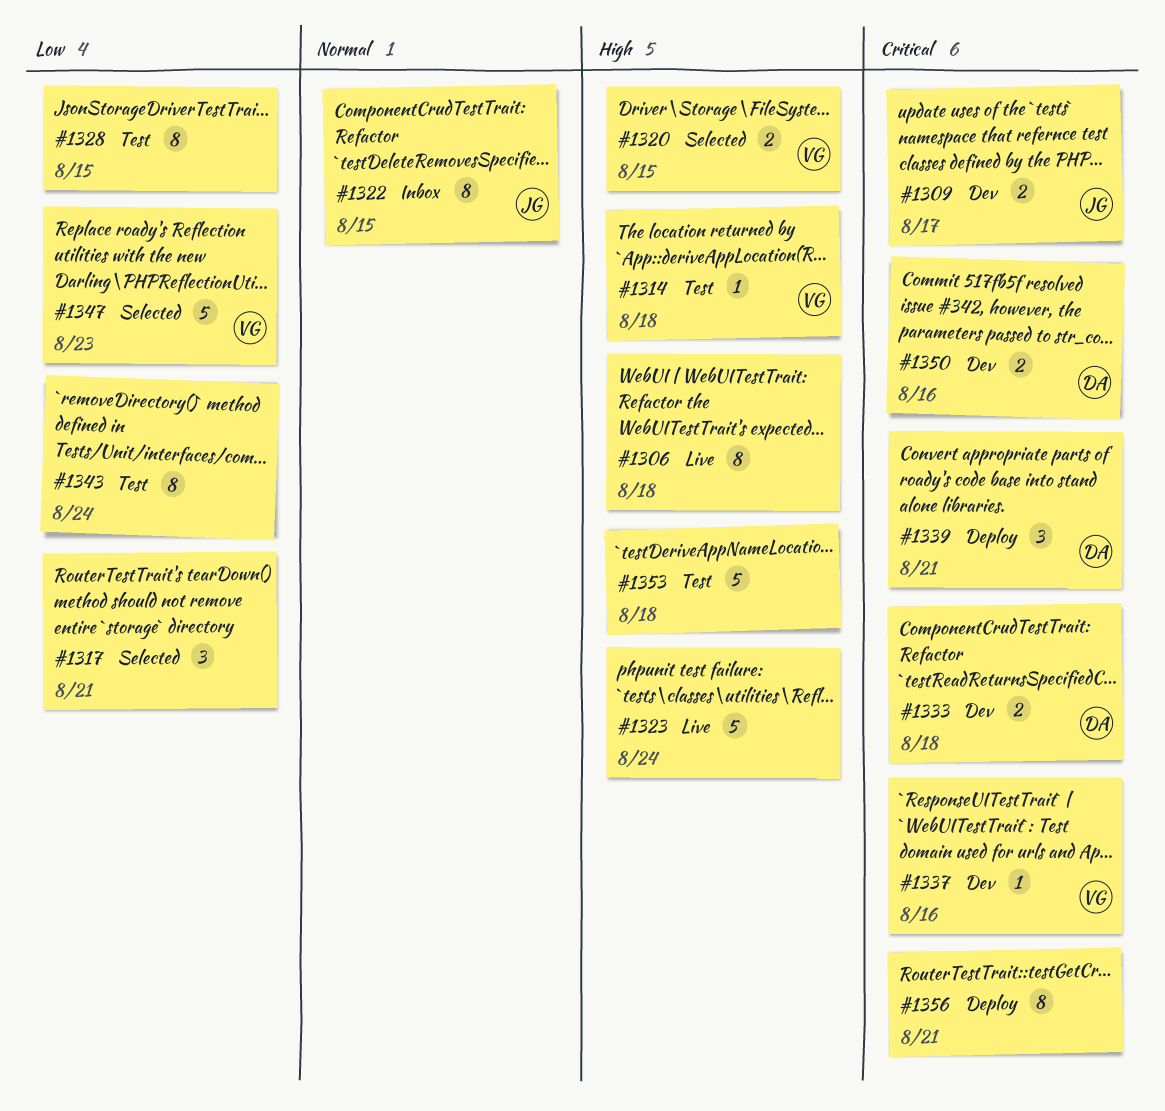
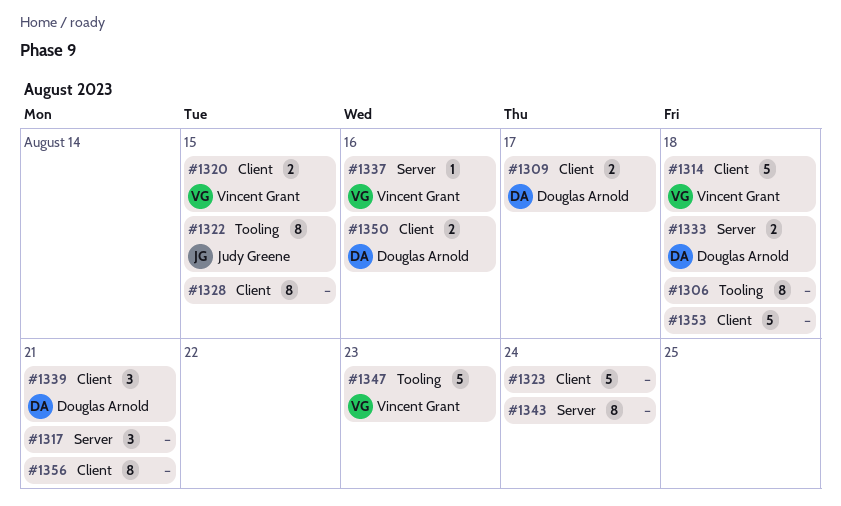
#1309, owner: Judy Greene -> Douglas Arnold
#1314, estimate: 1 -> 5

